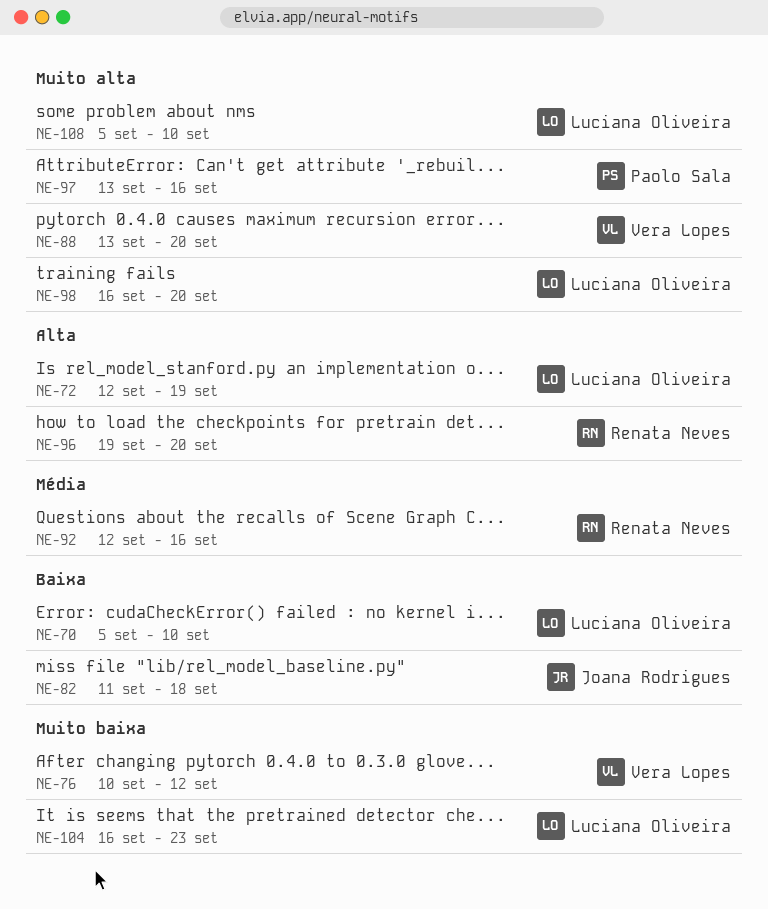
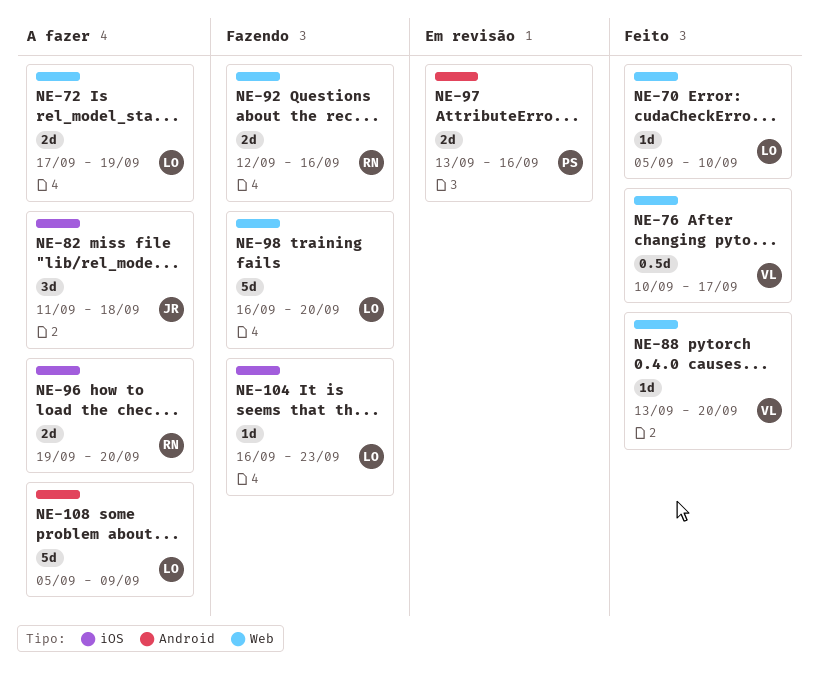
NE-72, start: Sep 12 -> Sep 17
NE-76, due: Sep 12 -> Sep 17
NE-108, due: Sep 10 -> Sep 9

